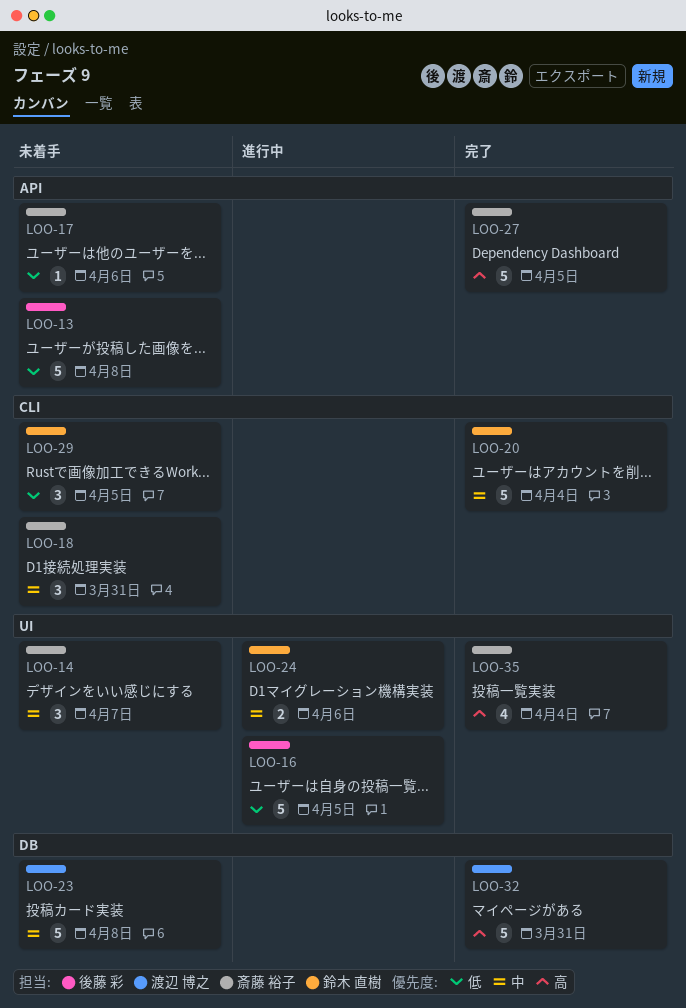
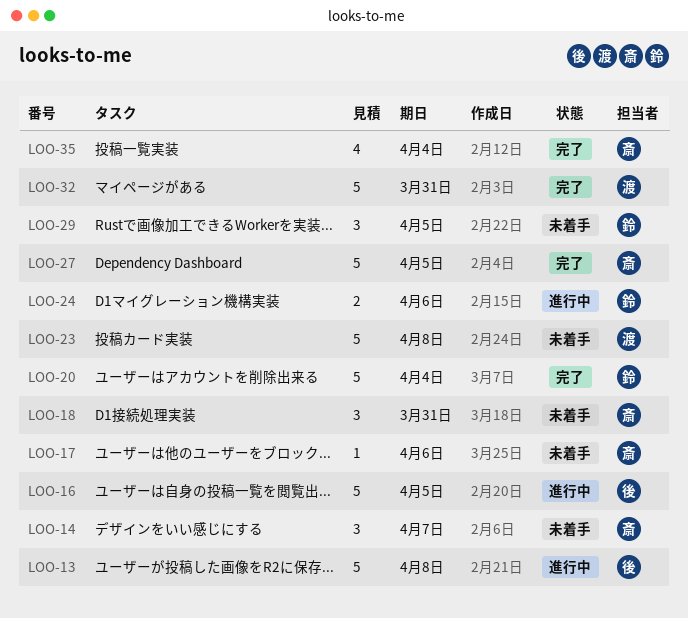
LOO-13, status: 未着手 -> 進行中

